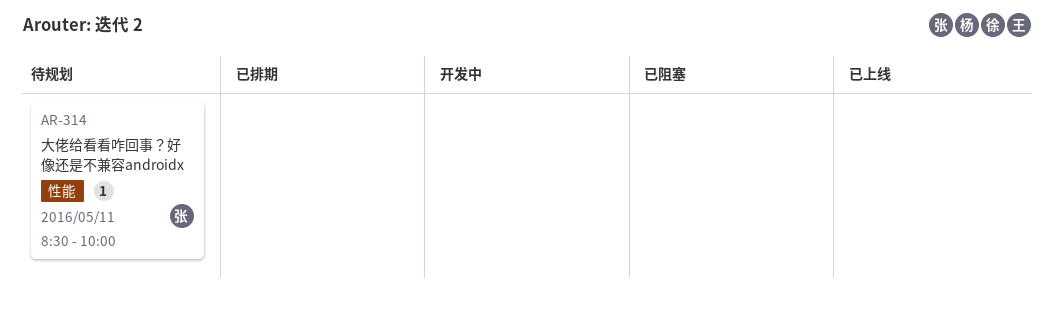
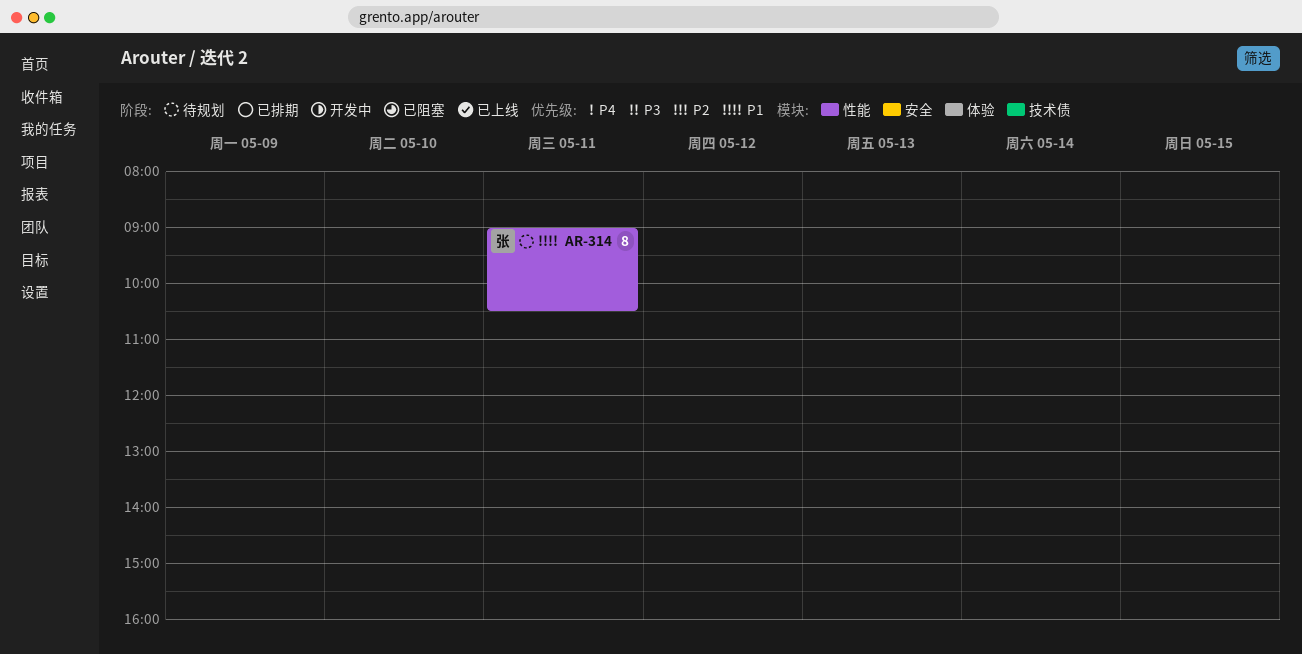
AR-314, estimate: 1 -> 8
AR-314, begins: 08:30 -> 09:00
AR-314, ends: 10:00 -> 10:30

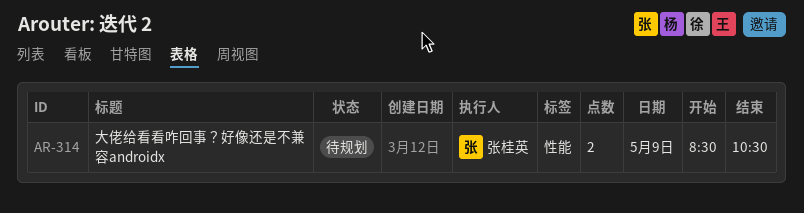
AR-314, estimate: 8 -> 2
AR-314, day: May 11 -> May 9
AR-314, begins: 09:00 -> 08:30

